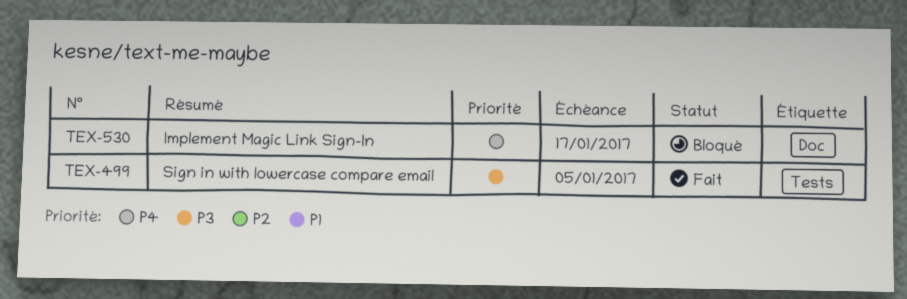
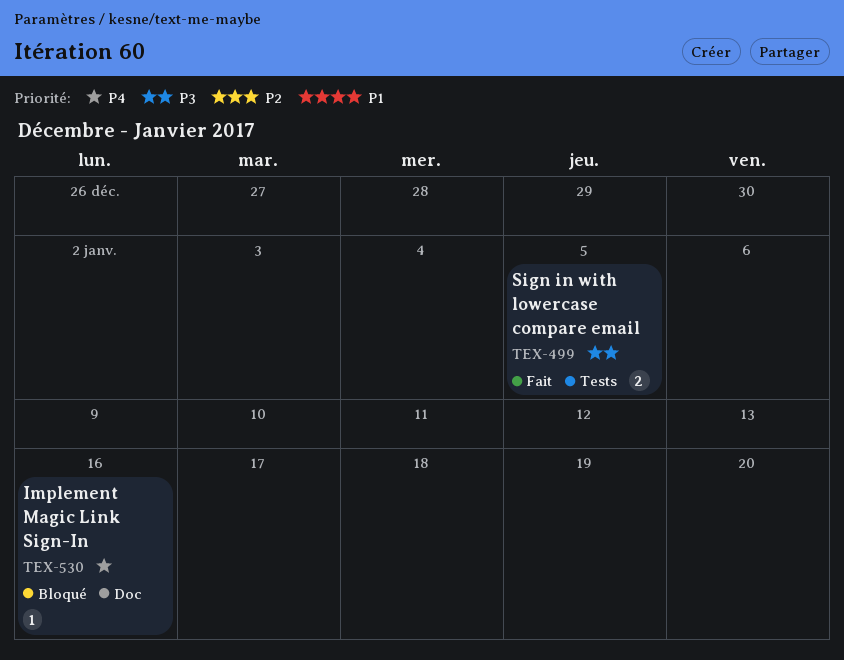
TEX-530, due: Jan 17 -> Jan 16

